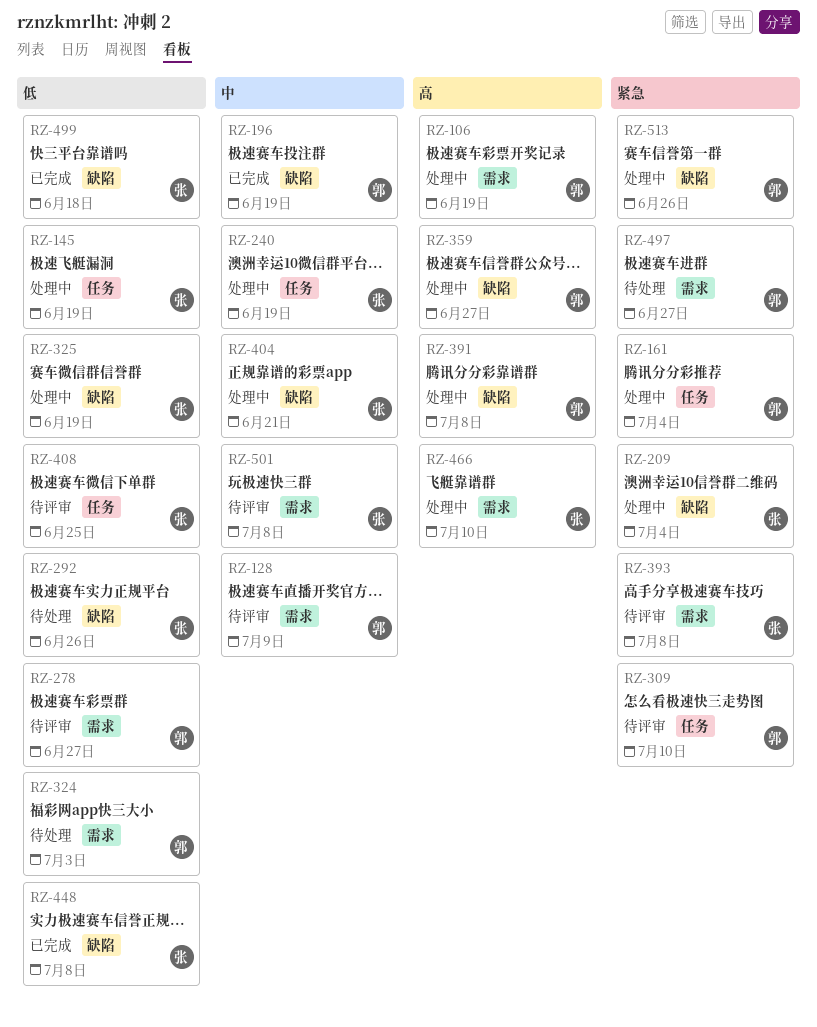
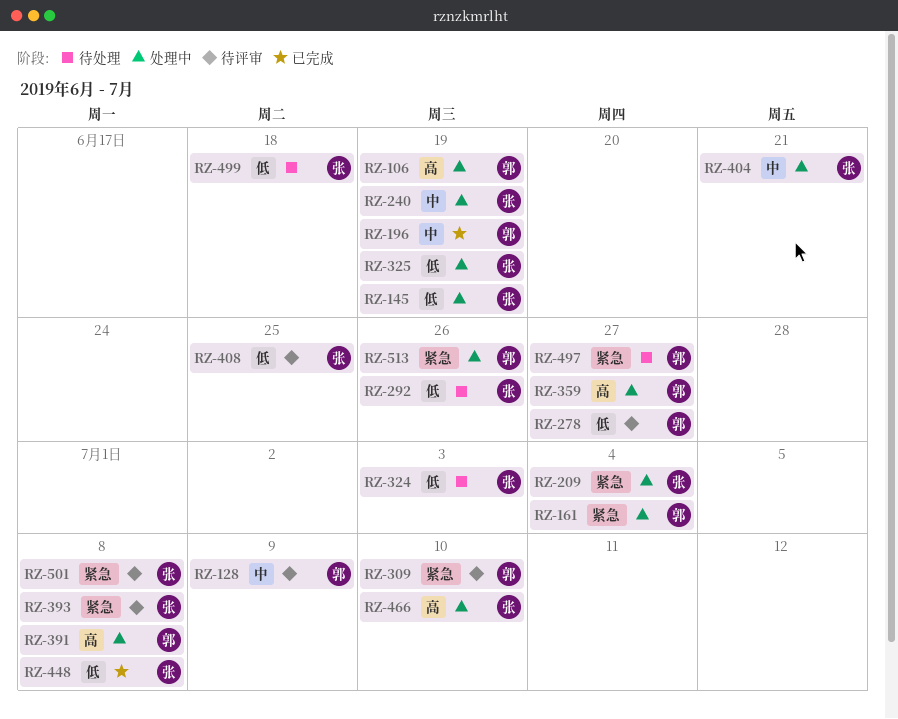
RZ-324, owner: 郭 -> 张
RZ-499, status: 已完成 -> 待处理
RZ-501, priority: 中 -> 紧急

